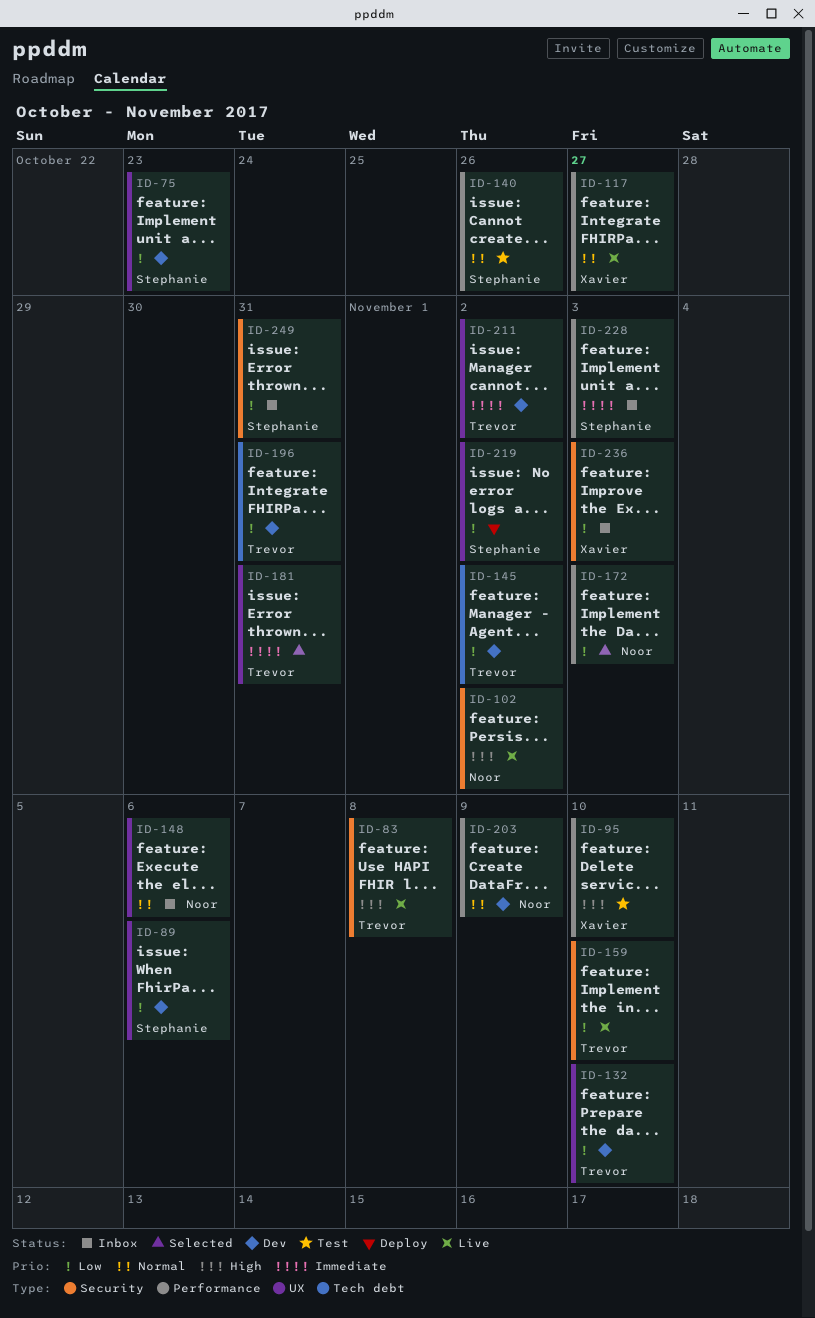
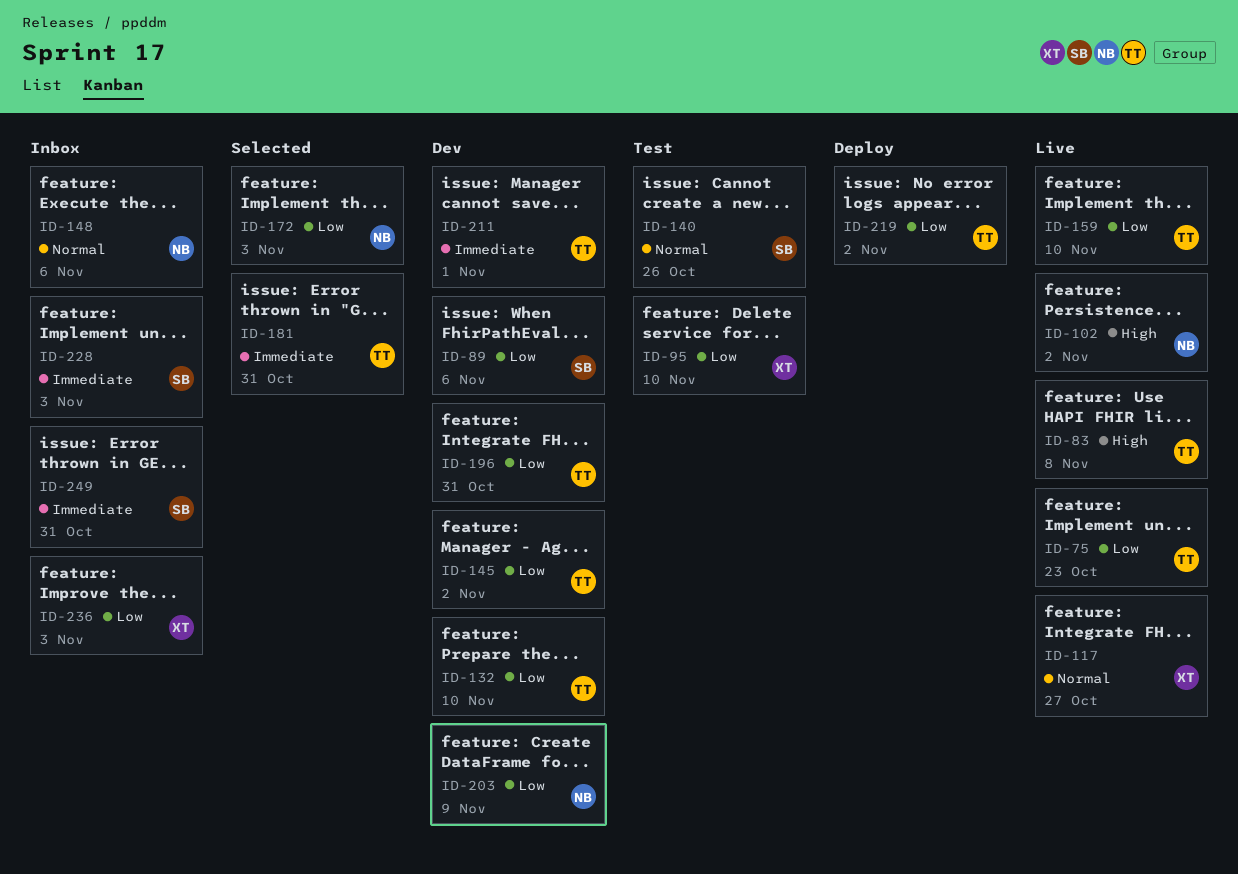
ID-75, status: Dev -> Live
ID-75, owner: Stephanie -> Trevor
ID-95, priority: High -> Low
ID-203, priority: Normal -> Low
ID-211, due: Nov 2 -> Nov 1
ID-219, owner: Stephanie -> Trevor
ID-249, priority: Low -> Immediate

